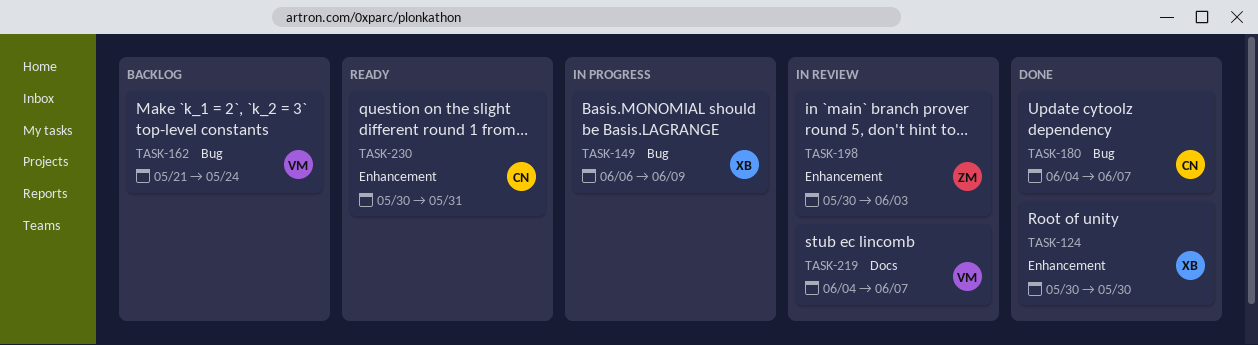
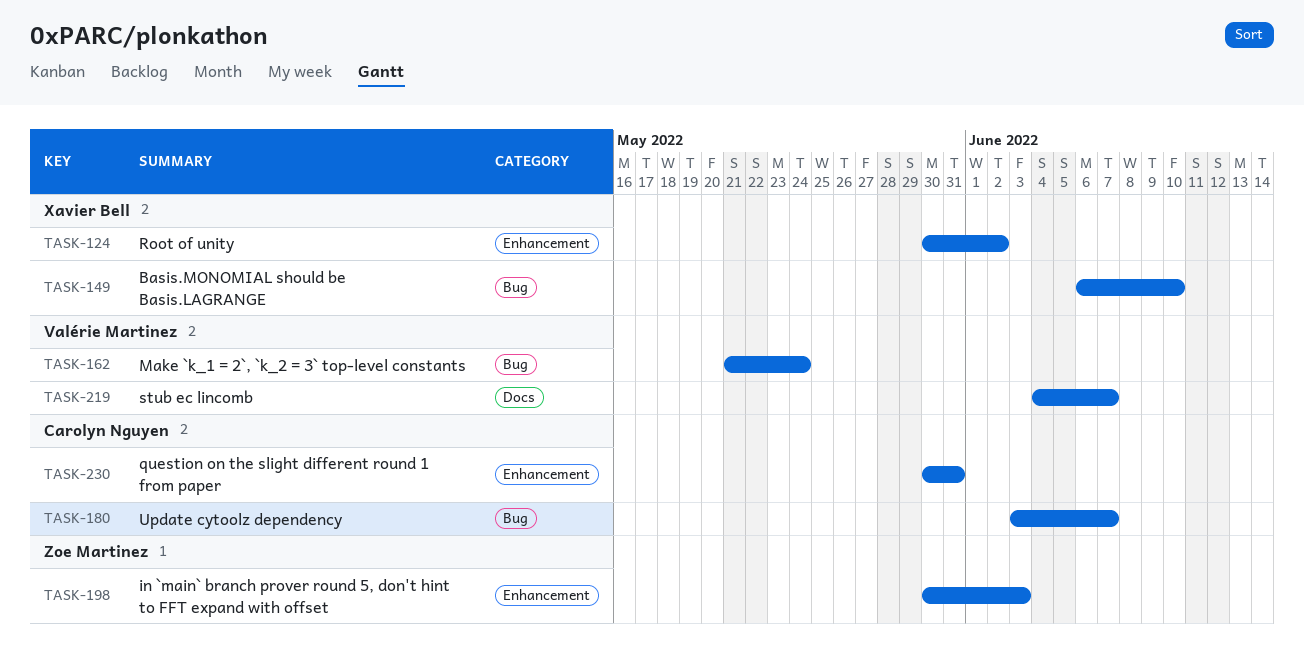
TASK-124, due: May 30 -> Jun 2
TASK-149, due: Jun 9 -> Jun 10
TASK-180, start: Jun 4 -> Jun 3

